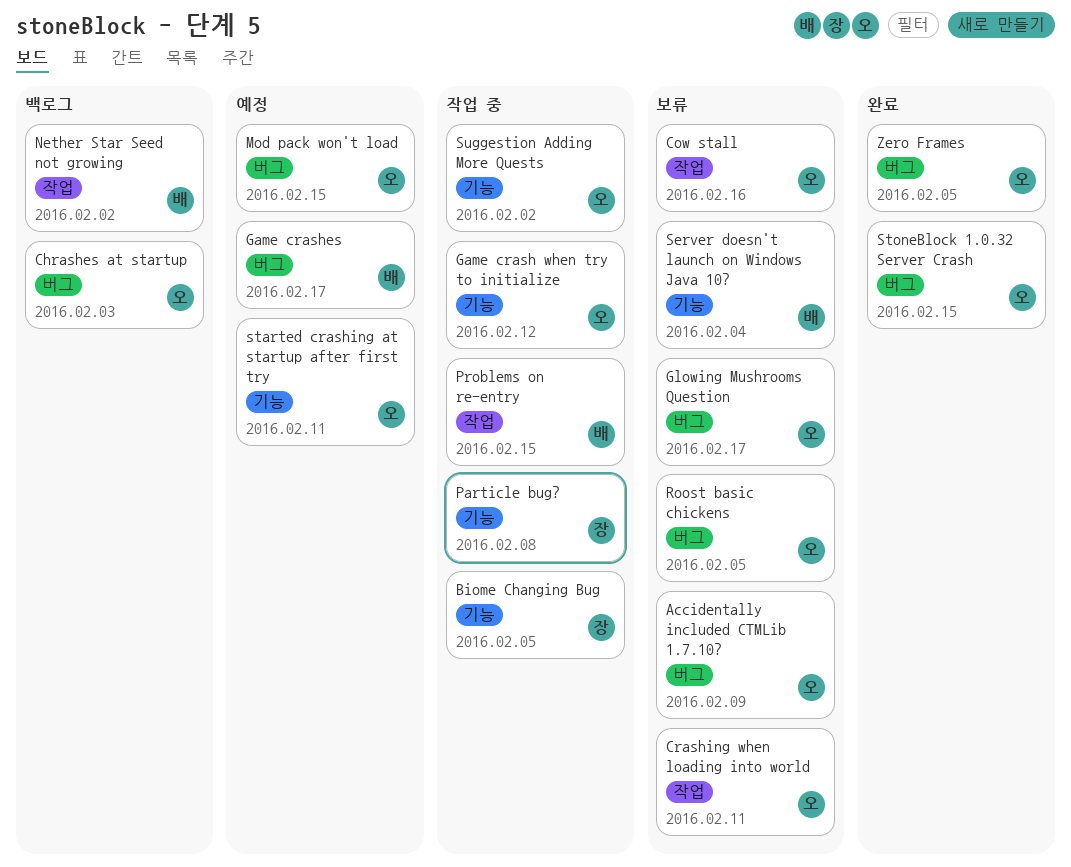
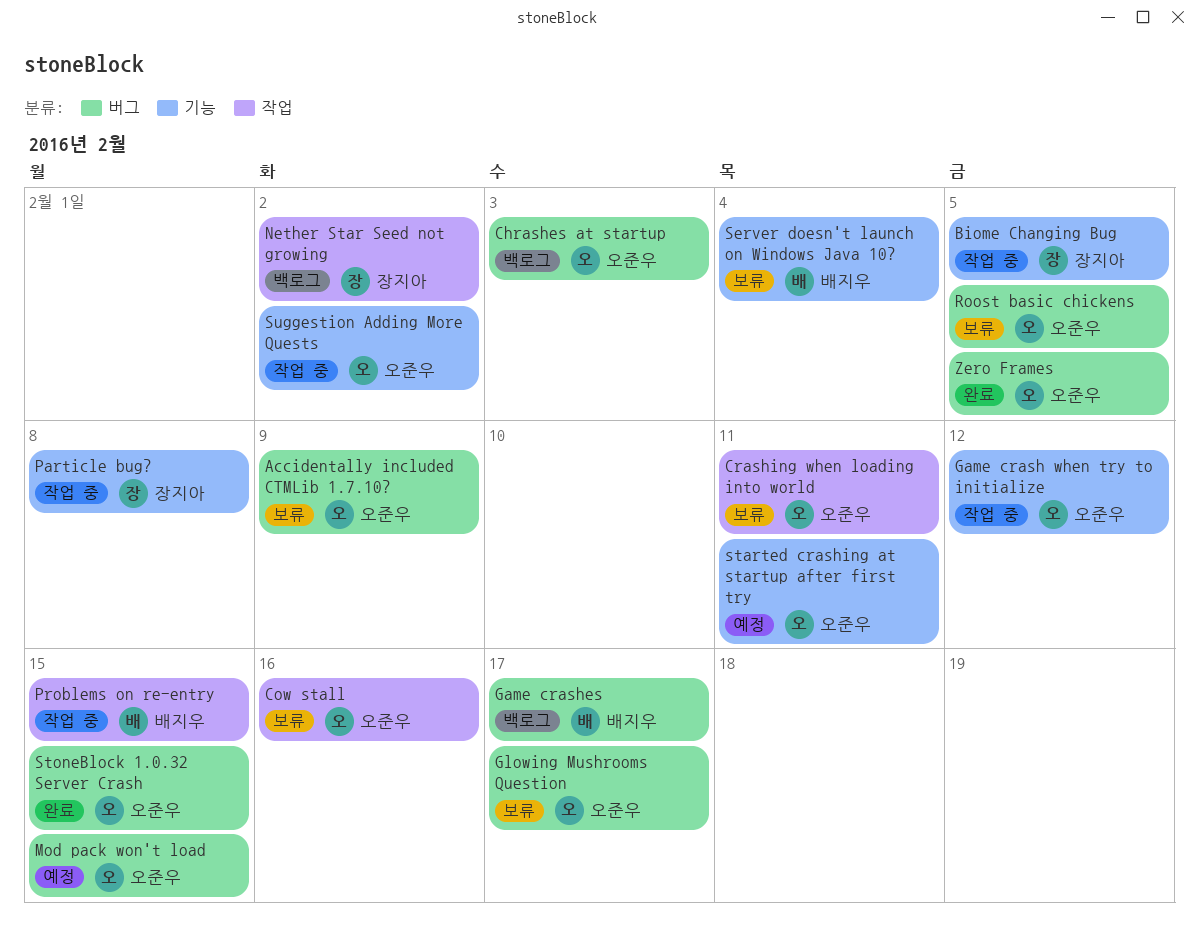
Game crashes, status: 예정 -> 백로그
Nether Star Seed not growing, owner: 배지우 -> 장지아

